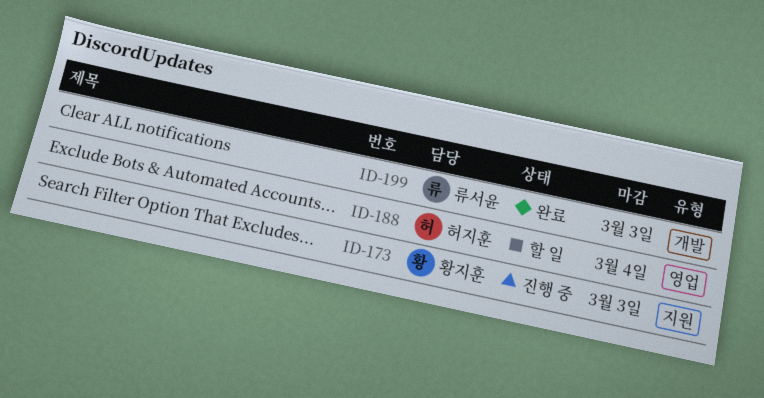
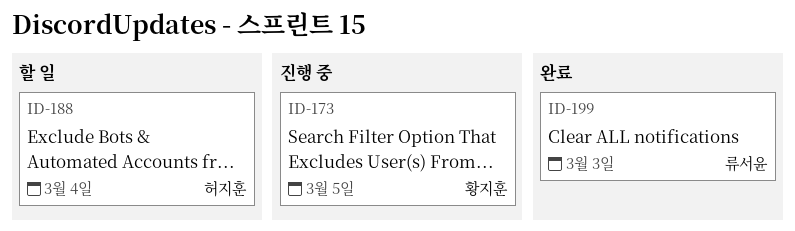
ID-173, due: Mar 3 -> Mar 5

